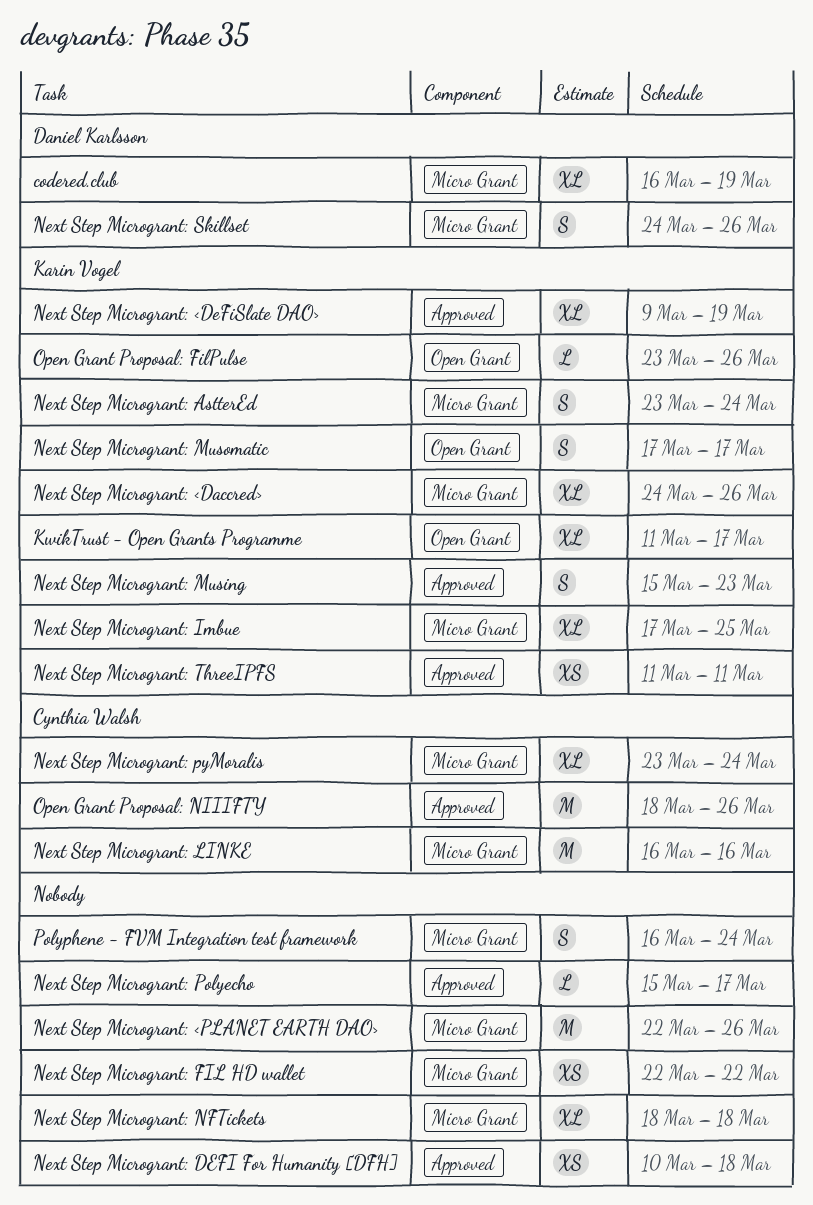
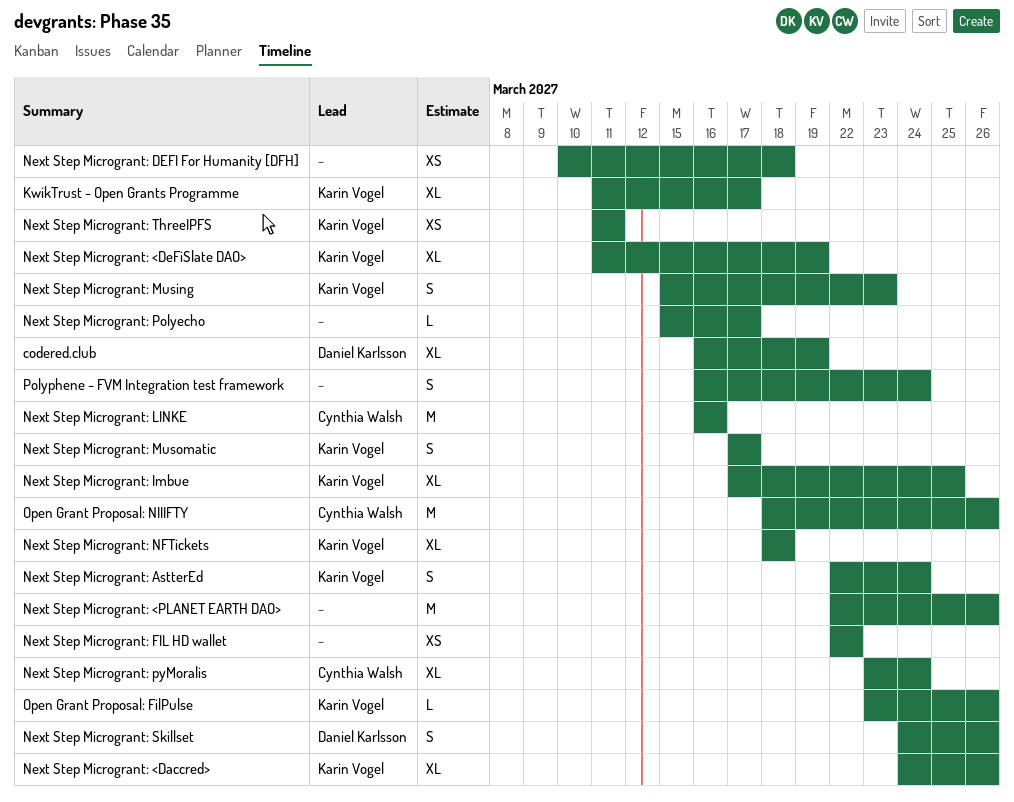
Next Step Microgrant: <DeFiSlate DAO>, start: Mar 9 -> Mar 11
Next Step Microgrant: AstterEd, start: Mar 23 -> Mar 22
Next Step Microgrant: NFTickets, owner: none -> Karin Vogel

